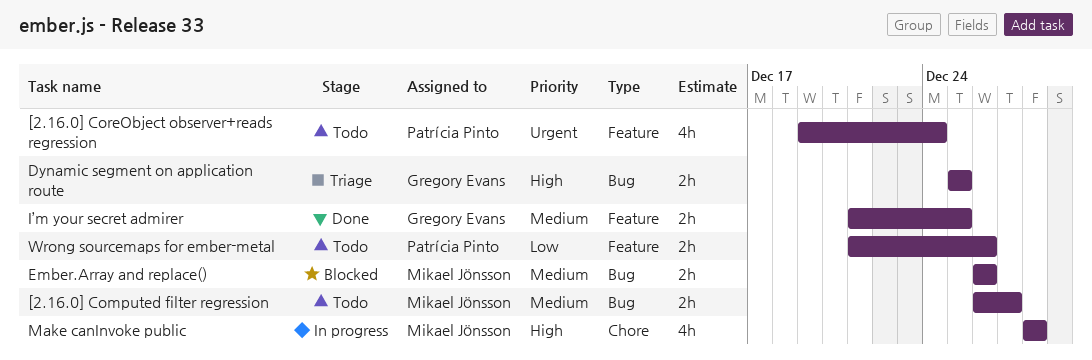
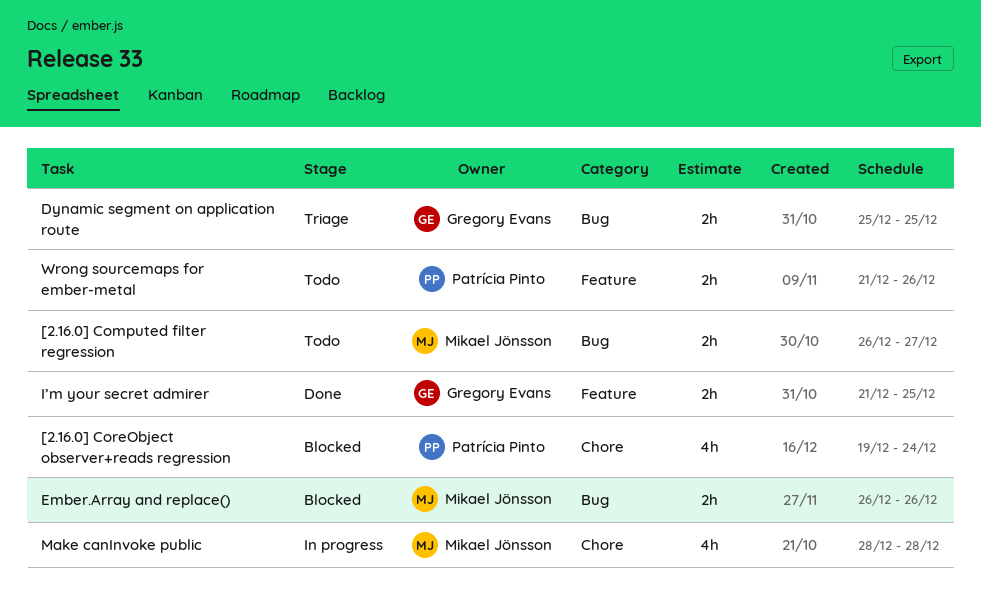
[2.16.0] CoreObject observer+reads regression, status: Todo -> Blocked
[2.16.0] CoreObject observer+reads regression, label: Feature -> Chore

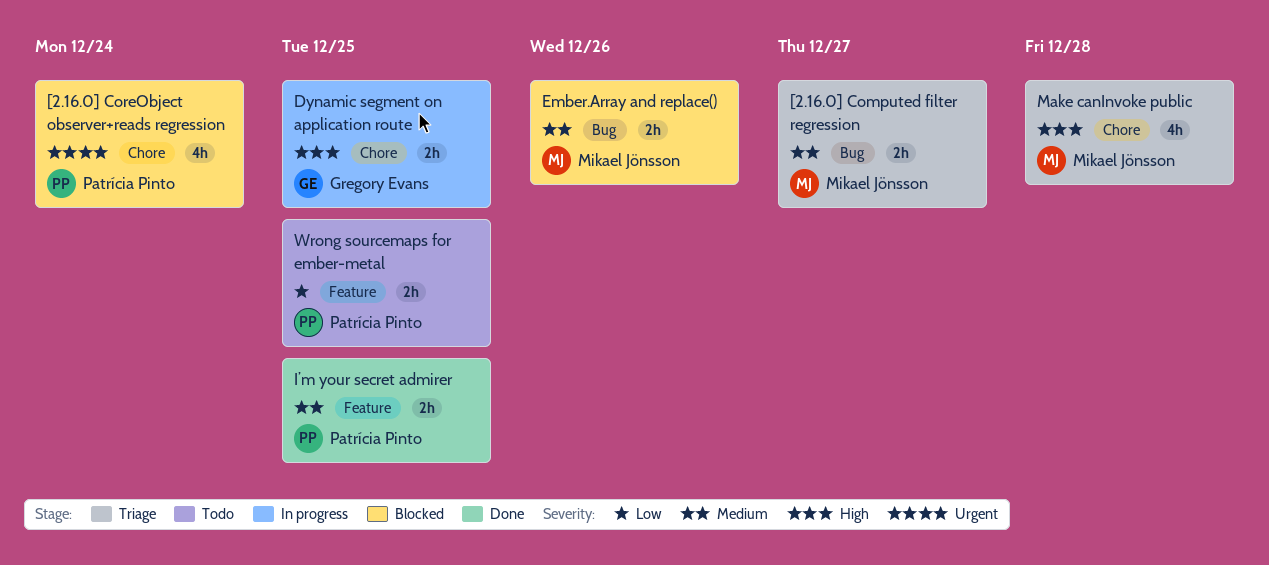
[2.16.0] Computed filter regression, status: Todo -> Triage
Dynamic segment on application route, status: Triage -> In progress
Dynamic segment on application route, label: Bug -> Chore
I’m your secret admirer, owner: Gregory Evans -> Patrícia Pinto
Make canInvoke public, status: In progress -> Triage
Wrong sourcemaps for ember-metal, due: Dec 26 -> Dec 25

